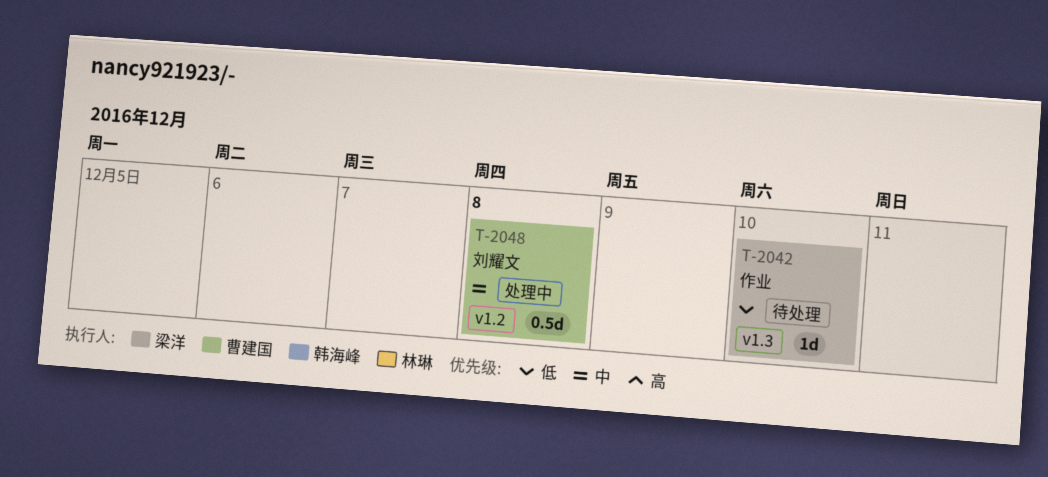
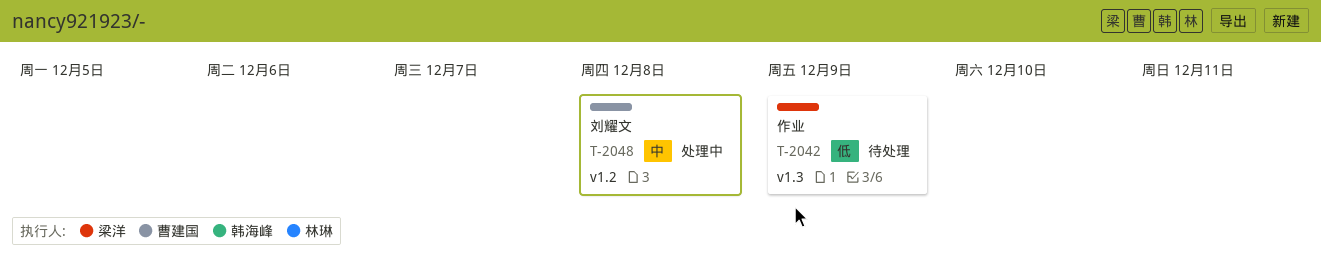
T-2042, due: Dec 10 -> Dec 9

